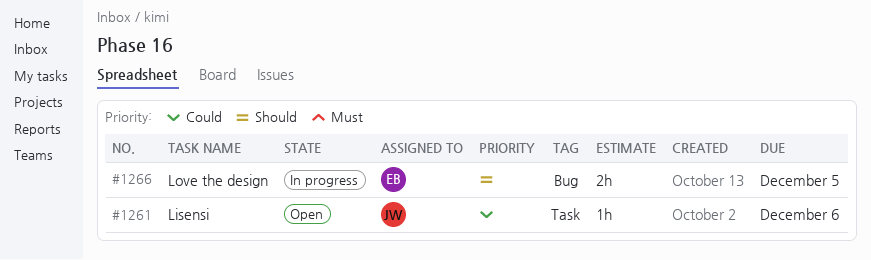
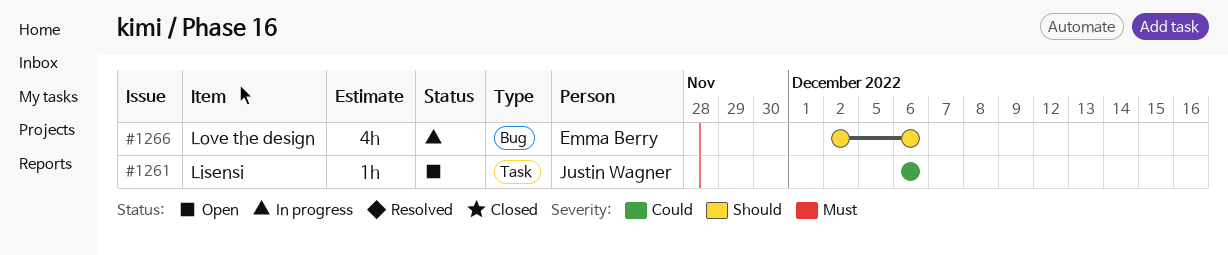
#1266, estimate: 2h -> 4h
#1266, due: Dec 5 -> Dec 6

